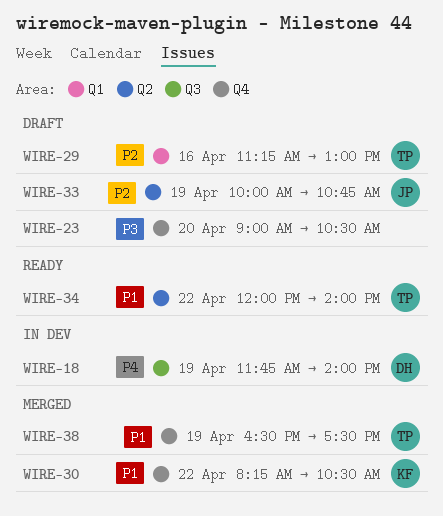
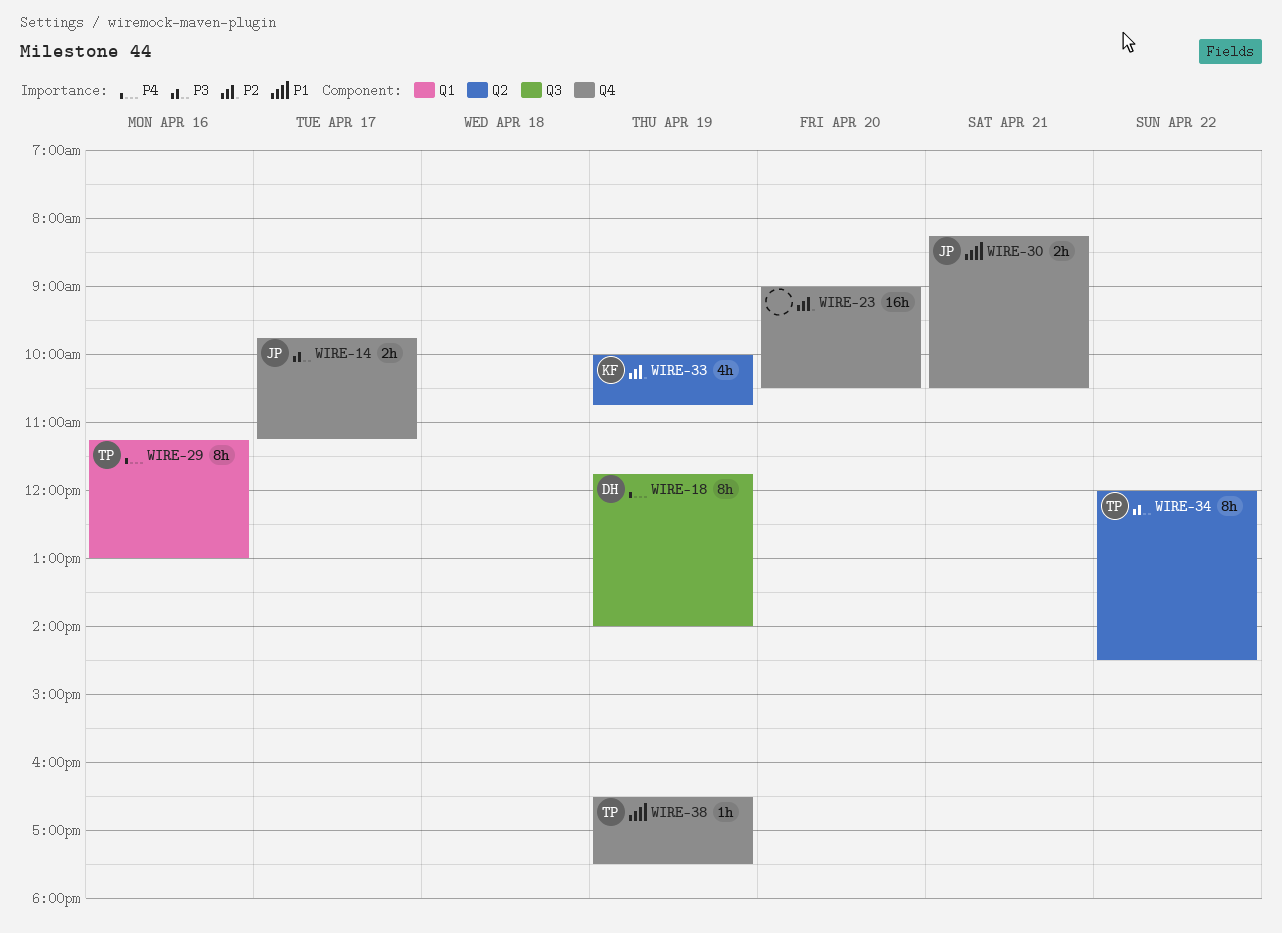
WIRE-14: none -> present
WIRE-23, priority: P3 -> P2
WIRE-29, priority: P2 -> P4
WIRE-30, owner: KF -> JP
WIRE-30, day: Apr 22 -> Apr 21
WIRE-33, owner: JP -> KF
WIRE-34, priority: P1 -> P3
WIRE-34, ends: 14:00 -> 14:30

